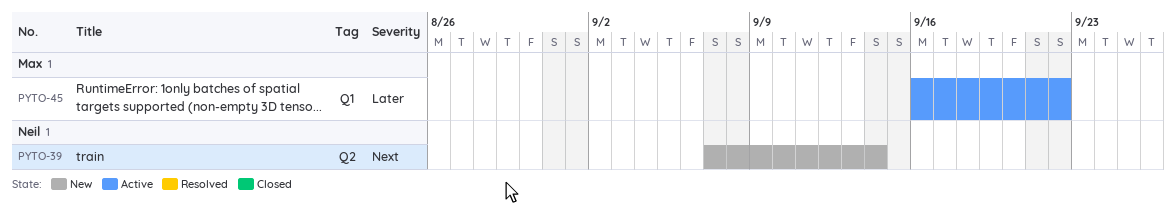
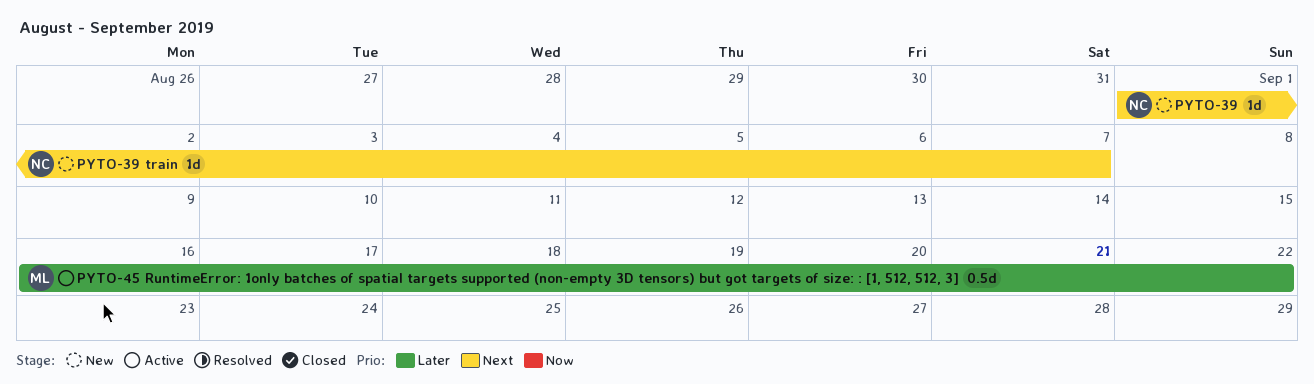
PYTO-39, start: Sep 7 -> Sep 1
PYTO-39, due: Sep 14 -> Sep 7

